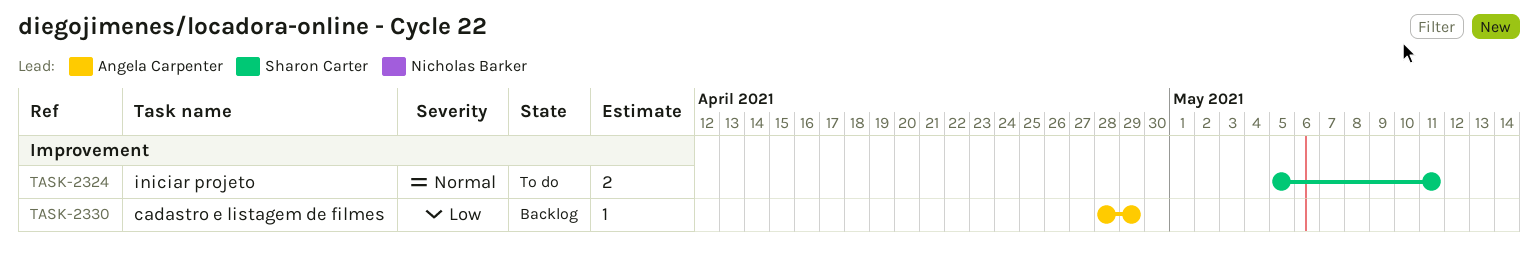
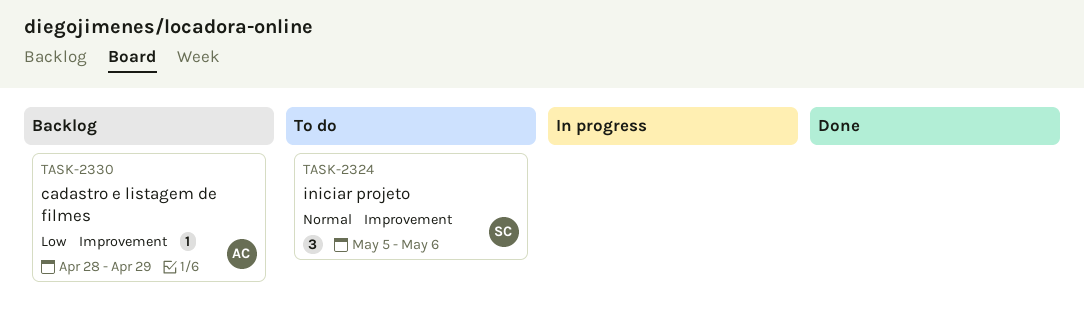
TASK-2324, estimate: 2 -> 3
TASK-2324, due: May 11 -> May 6

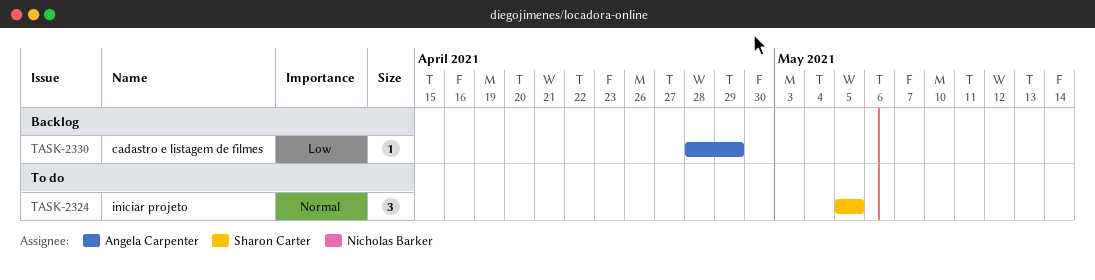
TASK-2324, due: May 6 -> May 5

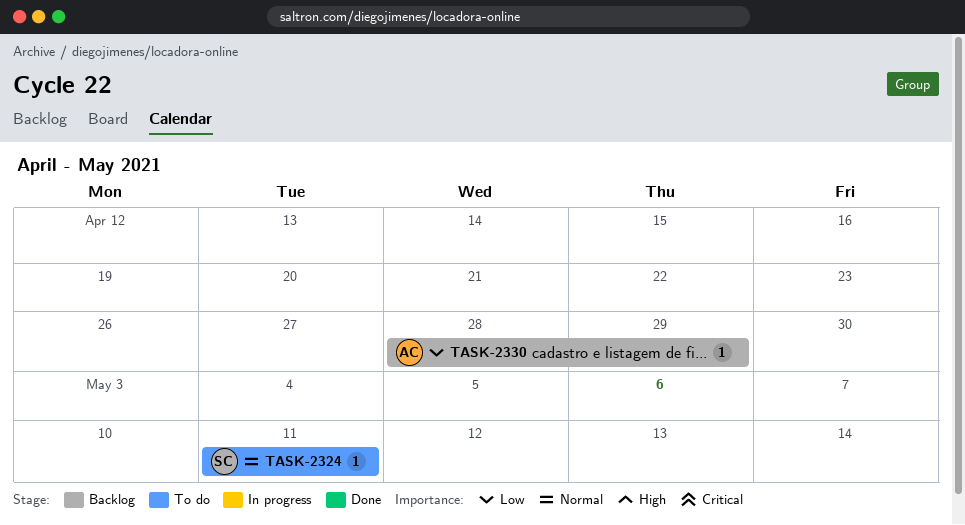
TASK-2324, estimate: 3 -> 1
TASK-2324, start: May 5 -> May 11
TASK-2324, due: May 5 -> May 11

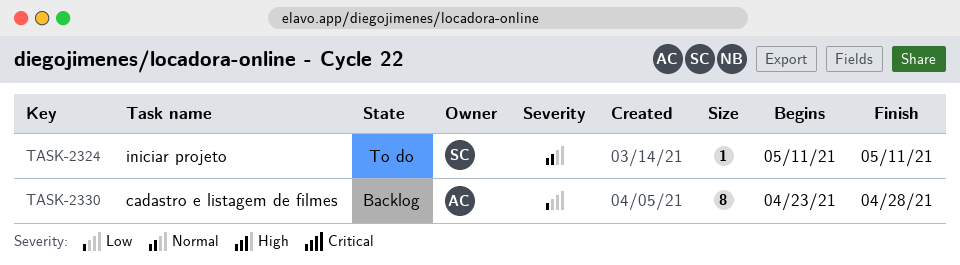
TASK-2330, estimate: 1 -> 8
TASK-2330, start: Apr 28 -> Apr 23
TASK-2330, due: Apr 29 -> Apr 28

